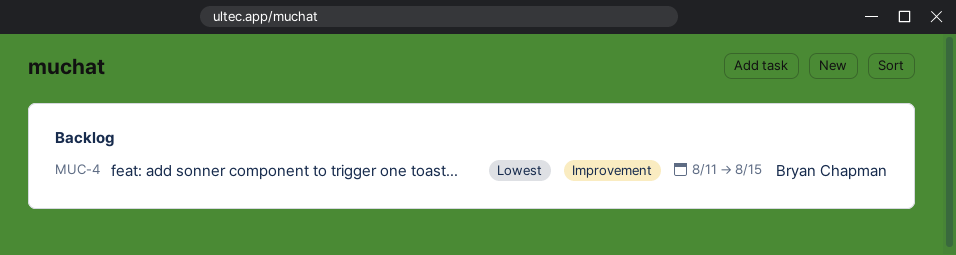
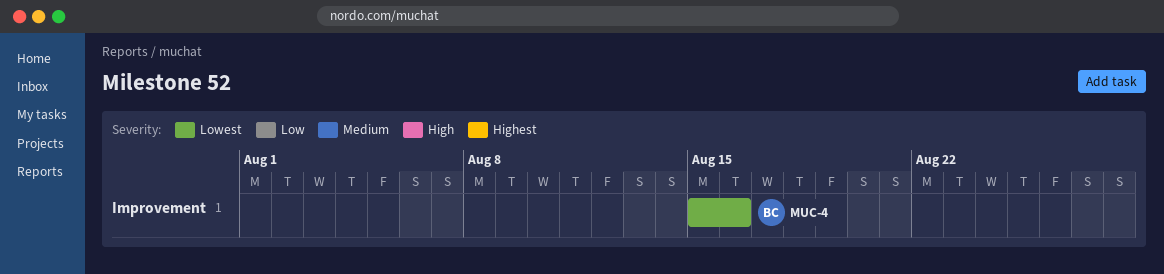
MUC-4, start: Aug 11 -> Aug 15
MUC-4, due: Aug 15 -> Aug 16

